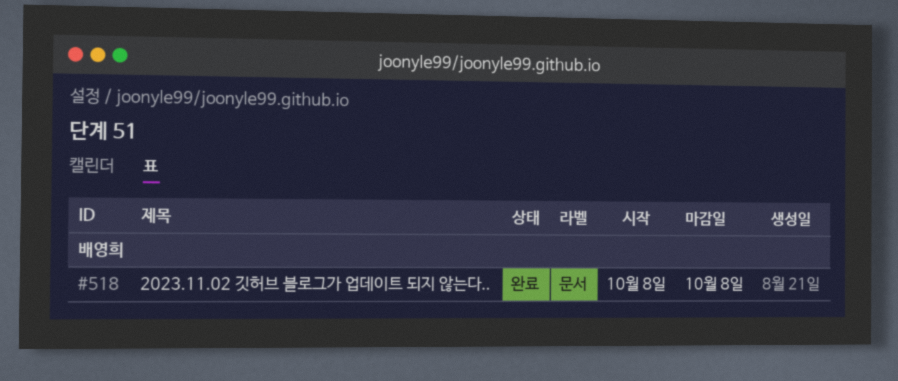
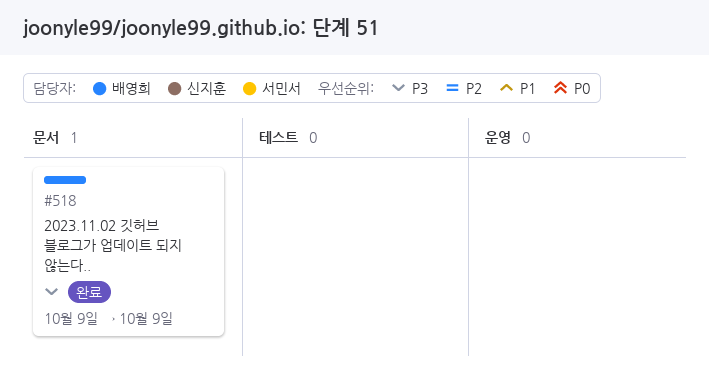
#518, start: Oct 8 -> Oct 9
#518, due: Oct 8 -> Oct 9

